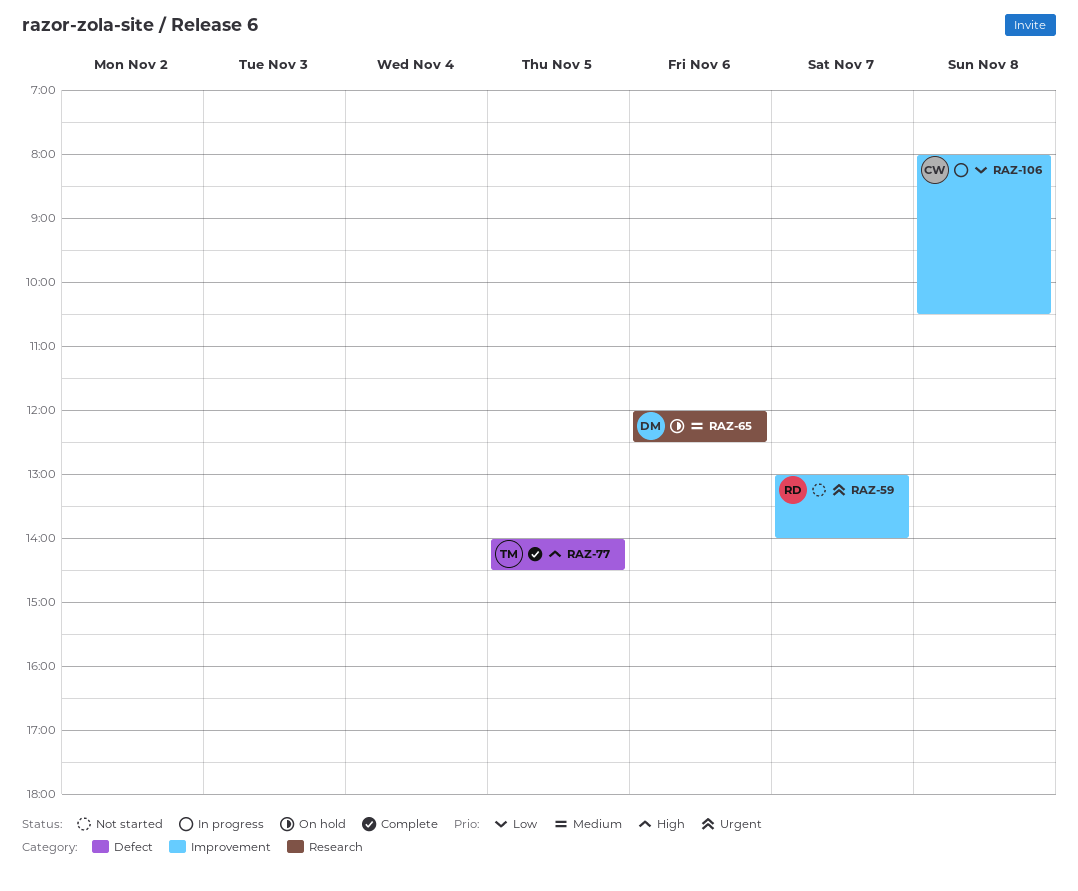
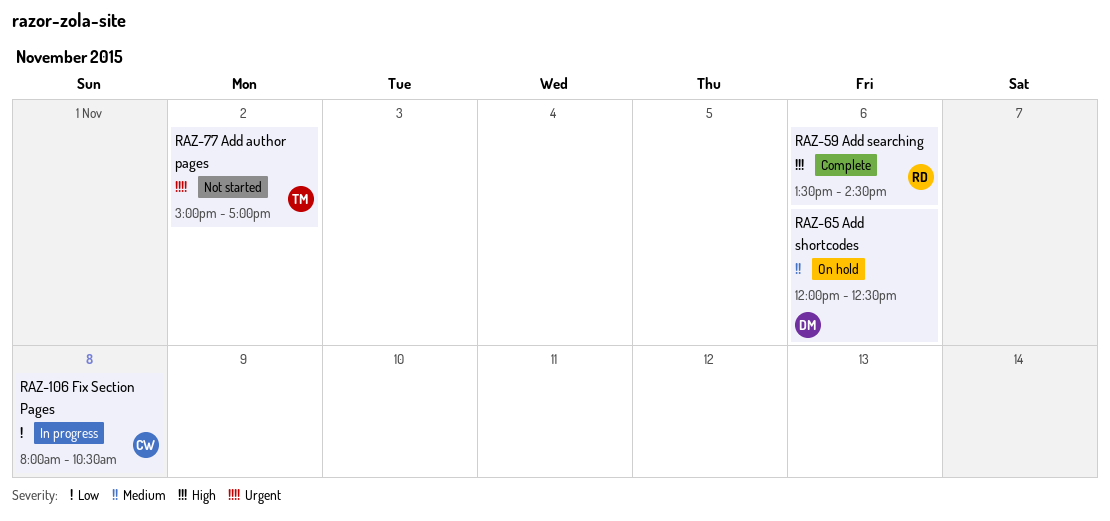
RAZ-59, status: Not started -> Complete
RAZ-59, priority: Urgent -> High
RAZ-59, day: Nov 7 -> Nov 6
RAZ-59, begins: 13:00 -> 13:30
RAZ-59, ends: 14:00 -> 14:30
RAZ-77, status: Complete -> Not started
RAZ-77, priority: High -> Urgent
RAZ-77, day: Nov 5 -> Nov 2
RAZ-77, begins: 14:00 -> 15:00
RAZ-77, ends: 14:30 -> 17:00

